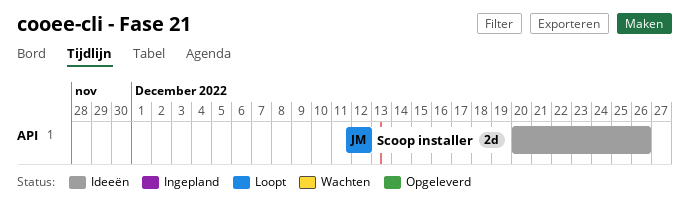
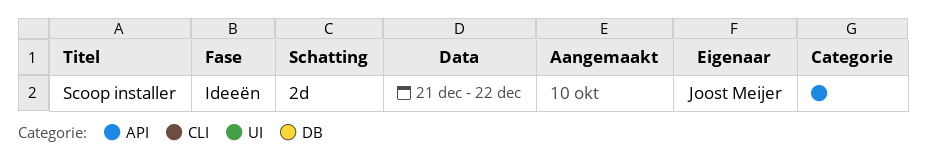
Scoop installer, start: Dec 20 -> Dec 21
Scoop installer, due: Dec 26 -> Dec 22

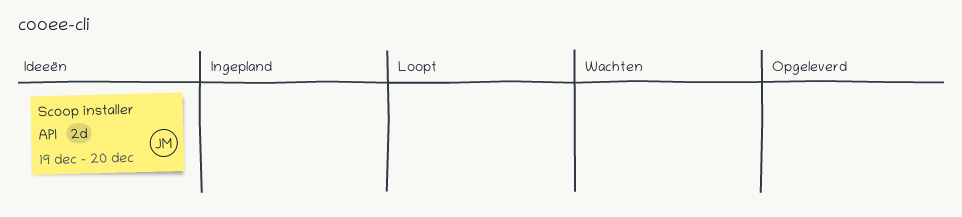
Scoop installer, start: Dec 21 -> Dec 19
Scoop installer, due: Dec 22 -> Dec 20

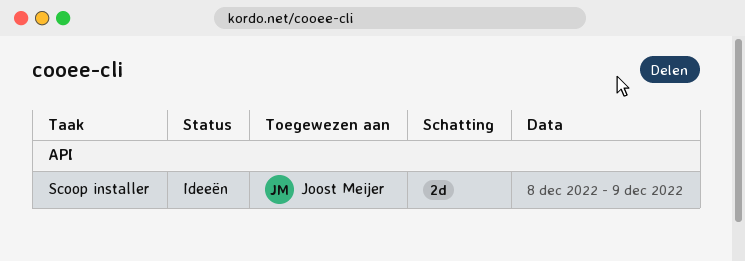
Scoop installer, start: Dec 19 -> Dec 8
Scoop installer, due: Dec 20 -> Dec 9

